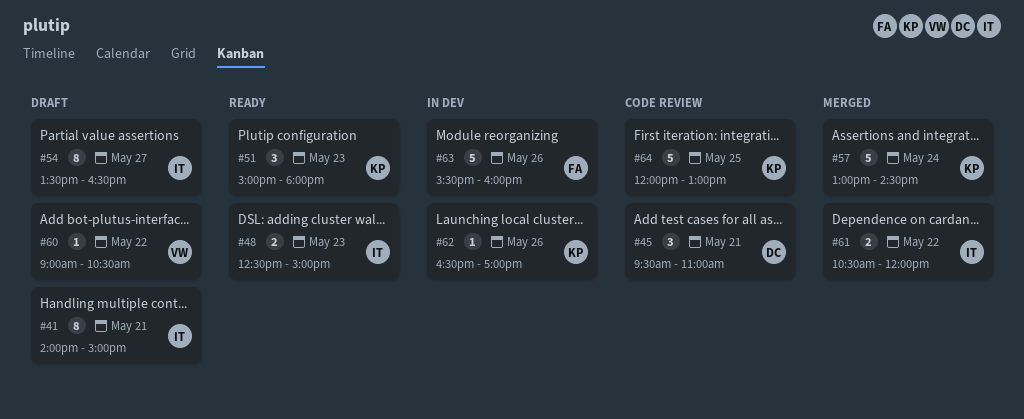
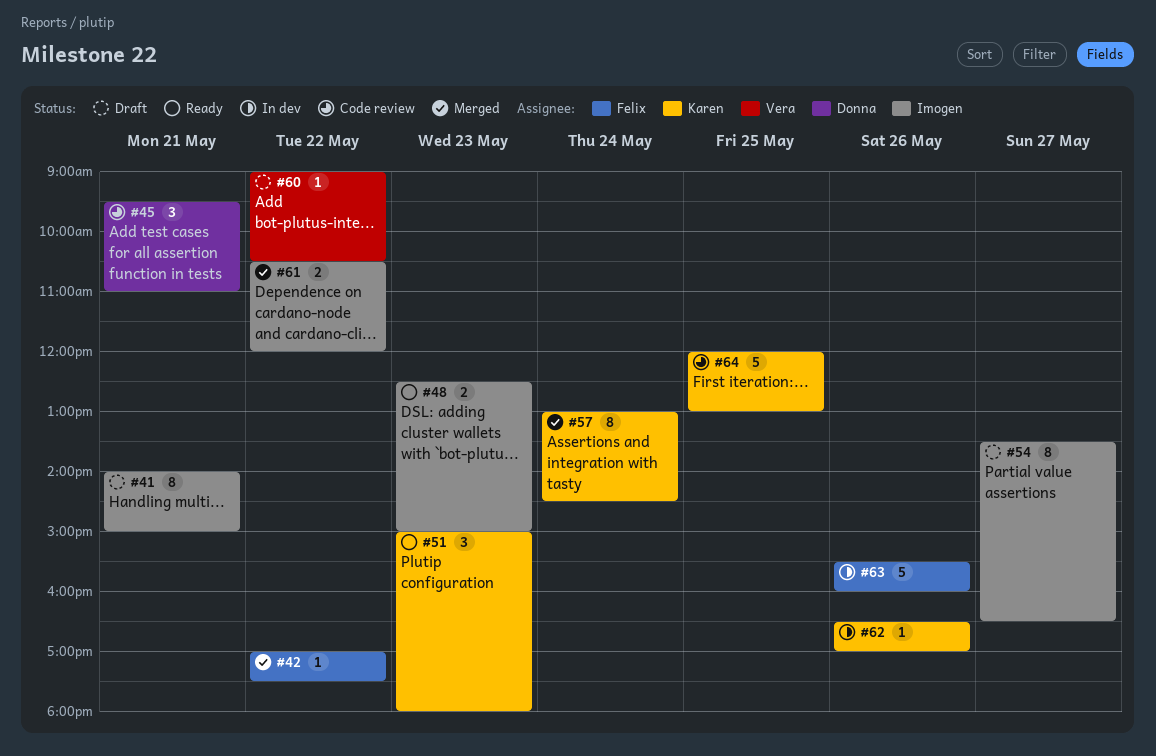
#42: none -> present
#57, estimate: 5 -> 8

